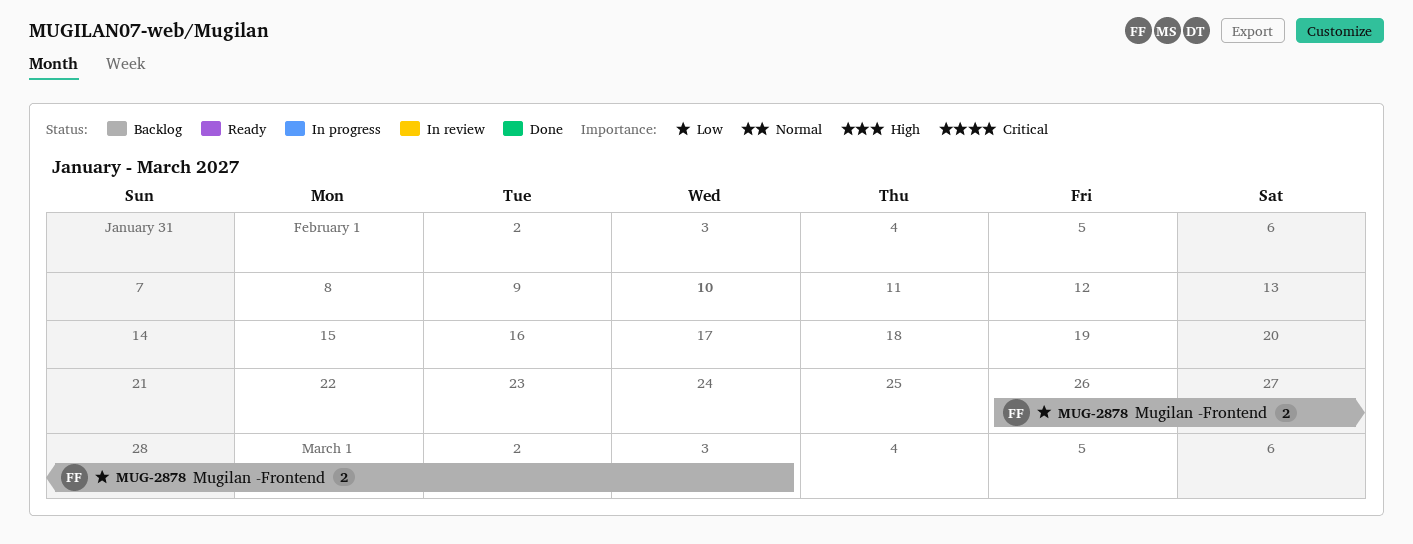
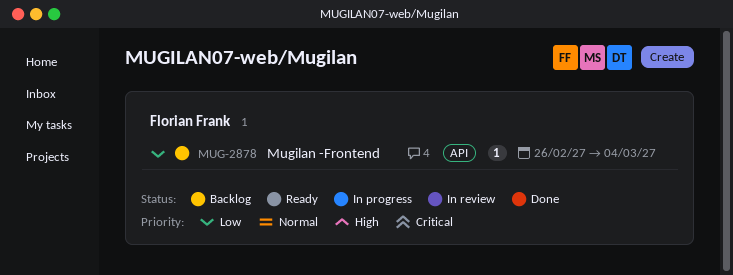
MUG-2878, estimate: 2 -> 1
MUG-2878, due: Mar 3 -> Mar 4

